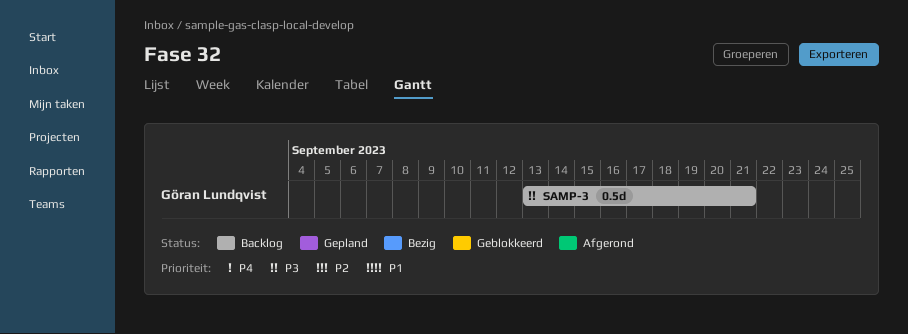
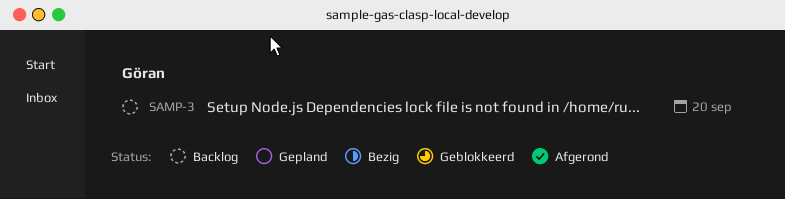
SAMP-3, due: Sep 21 -> Sep 20

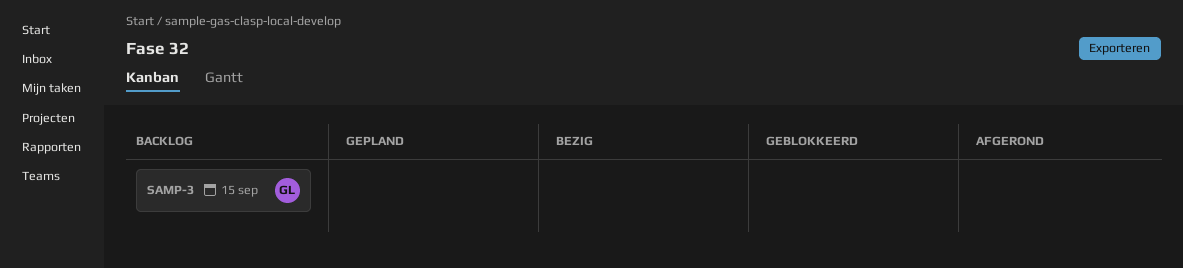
SAMP-3, due: Sep 20 -> Sep 15

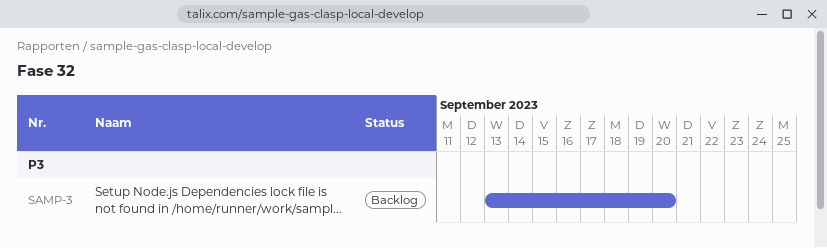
SAMP-3, due: Sep 15 -> Sep 20

